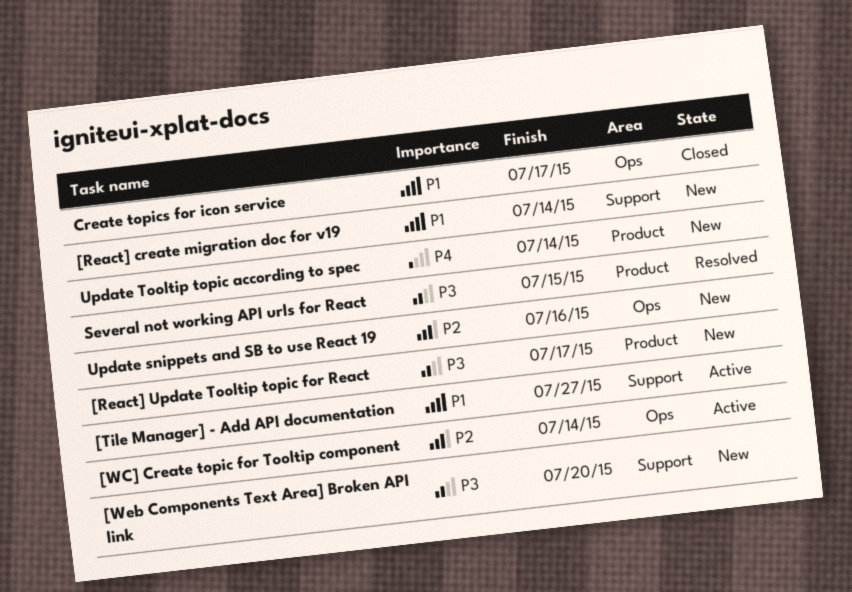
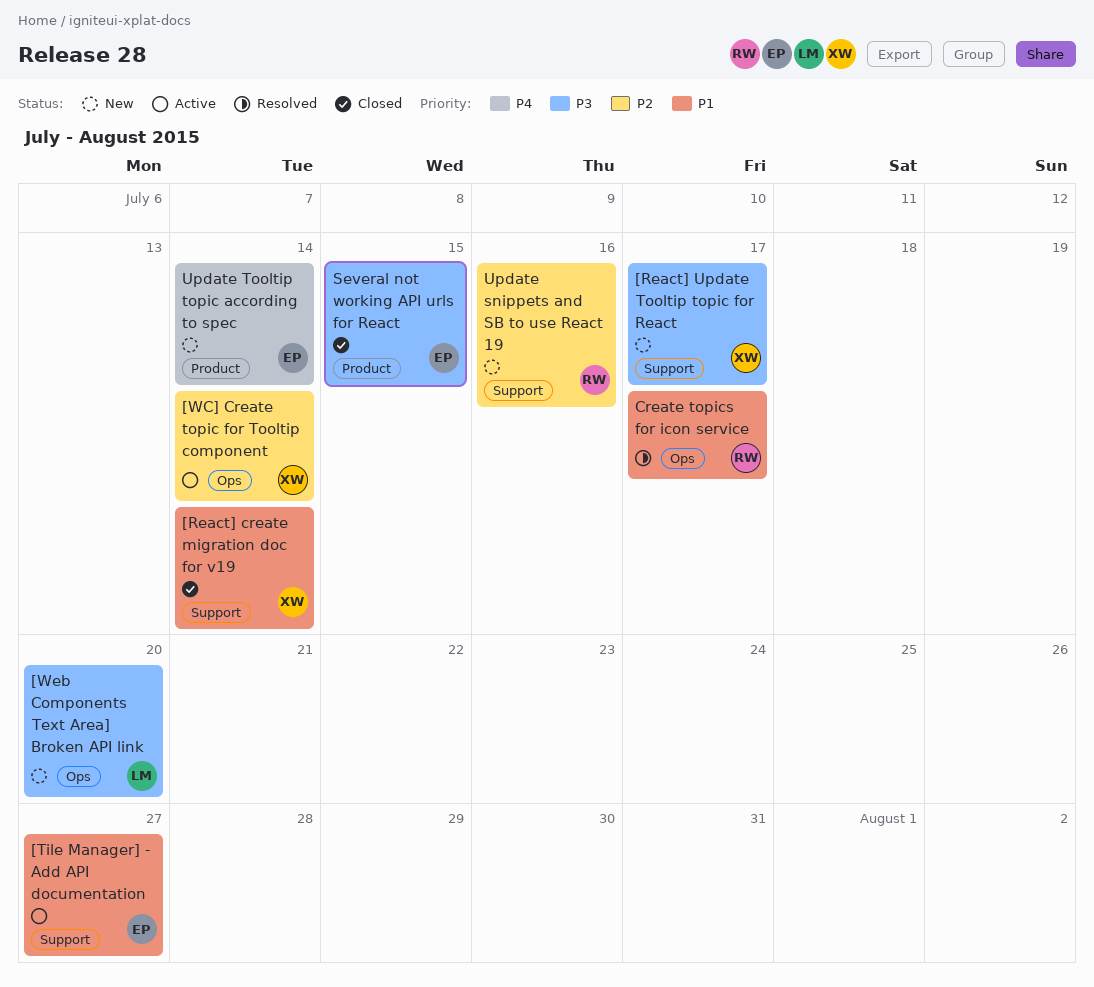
[React] create migration doc for v19, status: New -> Closed
[React] Update Tooltip topic for React, label: Product -> Support
[Web Components Text Area] Broken API link, label: Support -> Ops
Create topics for icon service, status: Closed -> Resolved
Several not working API urls for React, status: Resolved -> Closed
Update snippets and SB to use React 19, label: Ops -> Support

